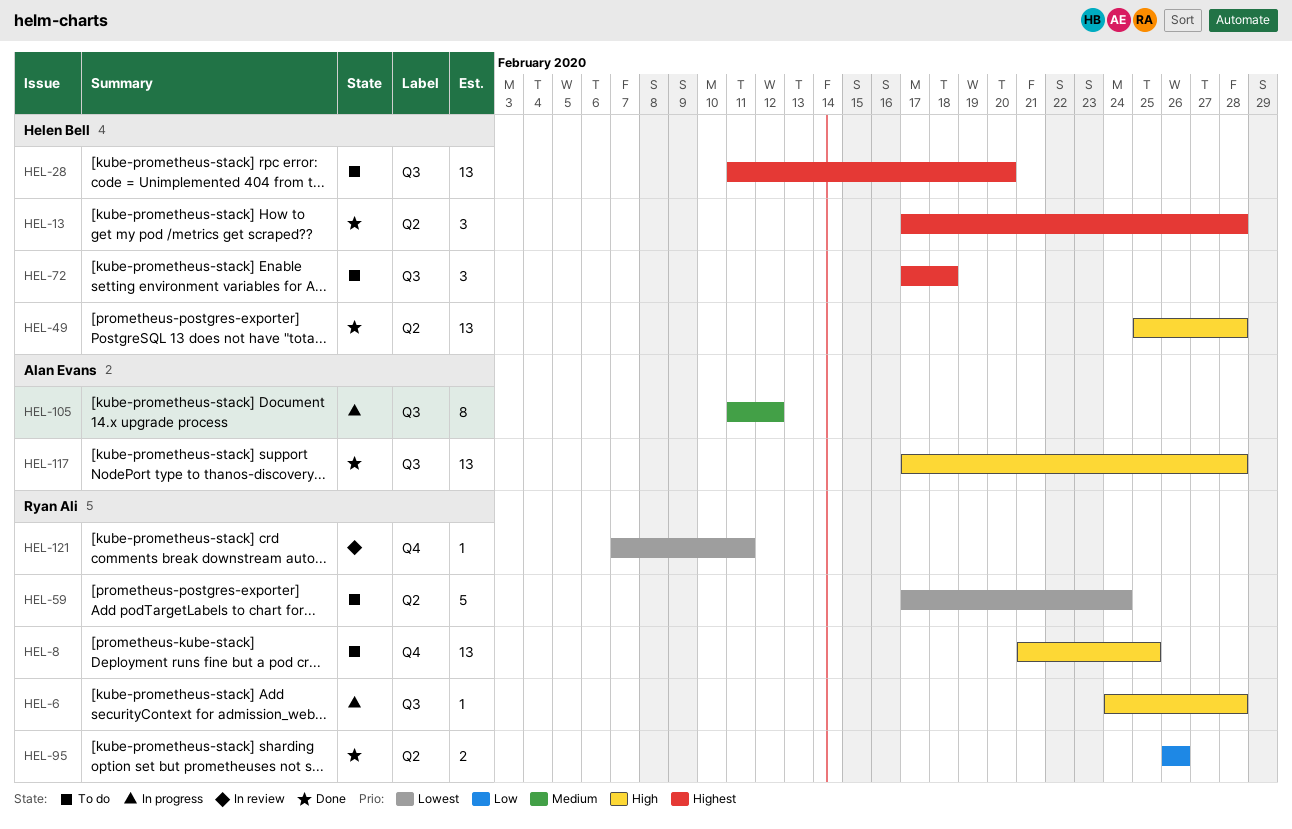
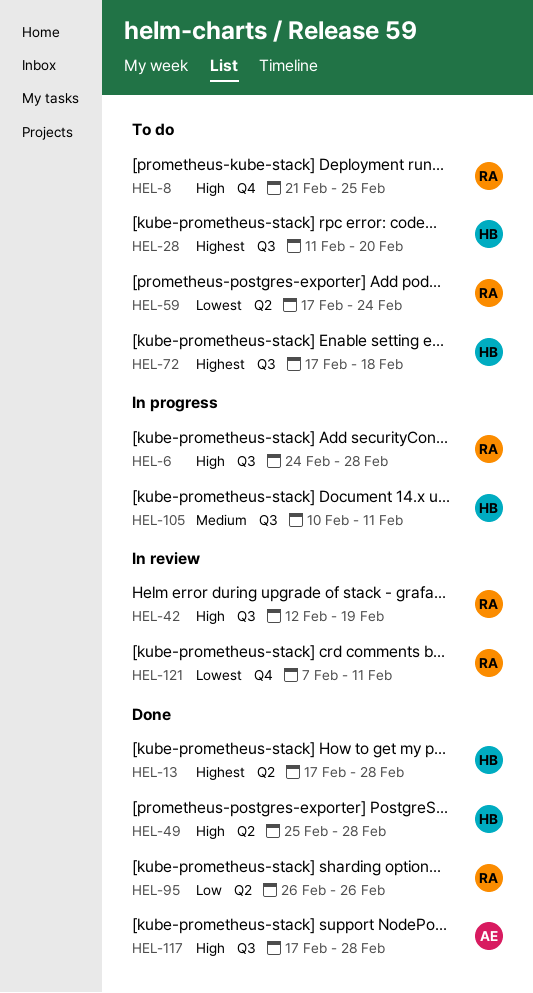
HEL-42: none -> present
HEL-105, owner: Alan Evans -> Helen Bell
HEL-105, start: Feb 11 -> Feb 10
HEL-105, due: Feb 12 -> Feb 11

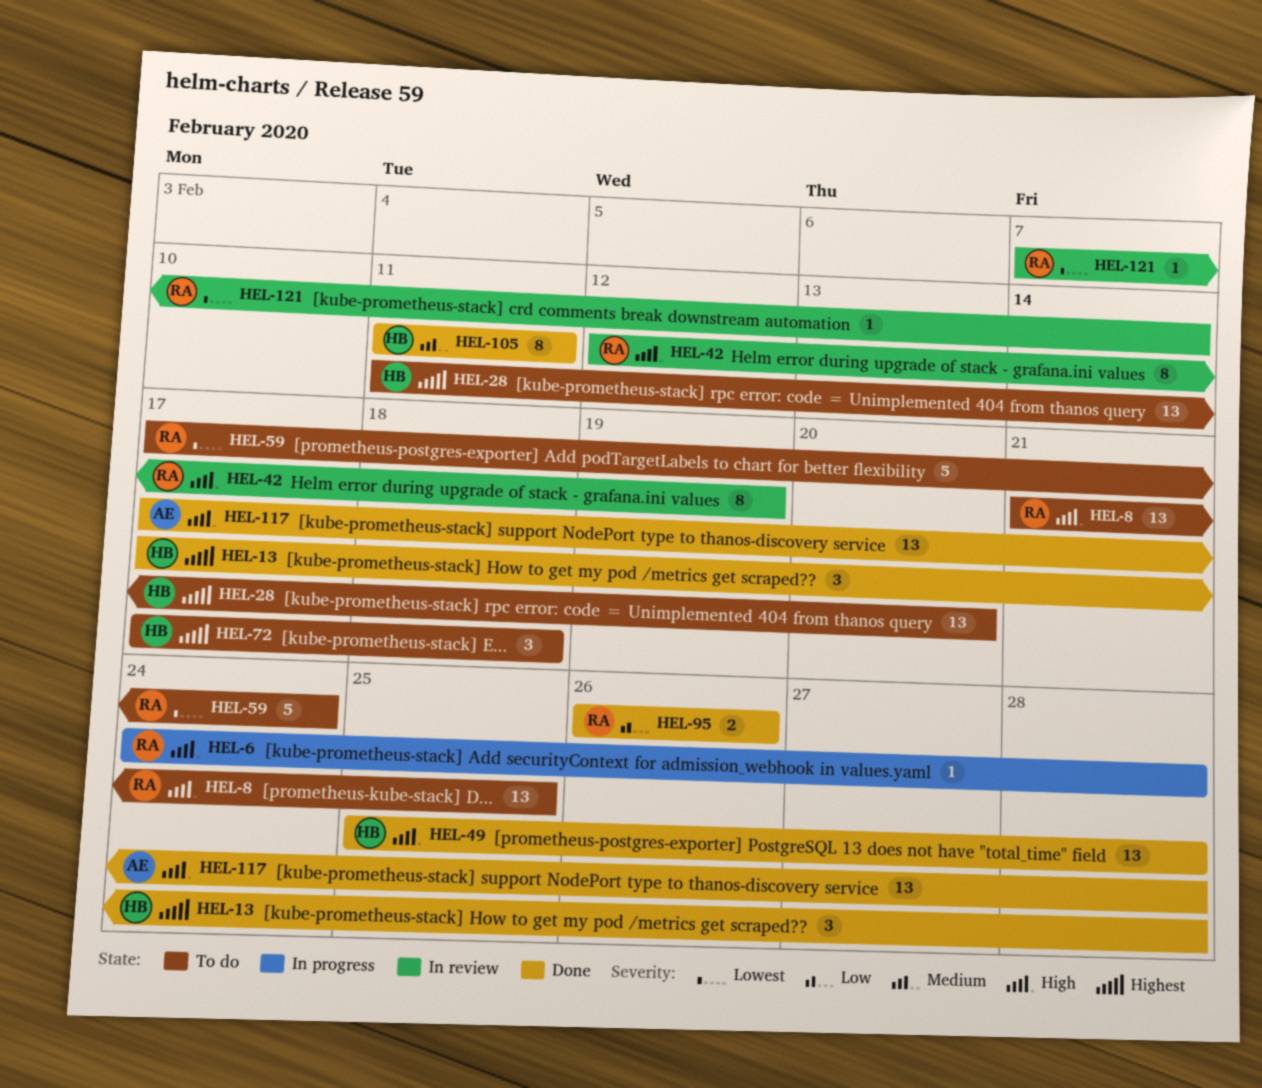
HEL-105, status: In progress -> Done
HEL-105, start: Feb 10 -> Feb 11
HEL-121, due: Feb 11 -> Feb 14

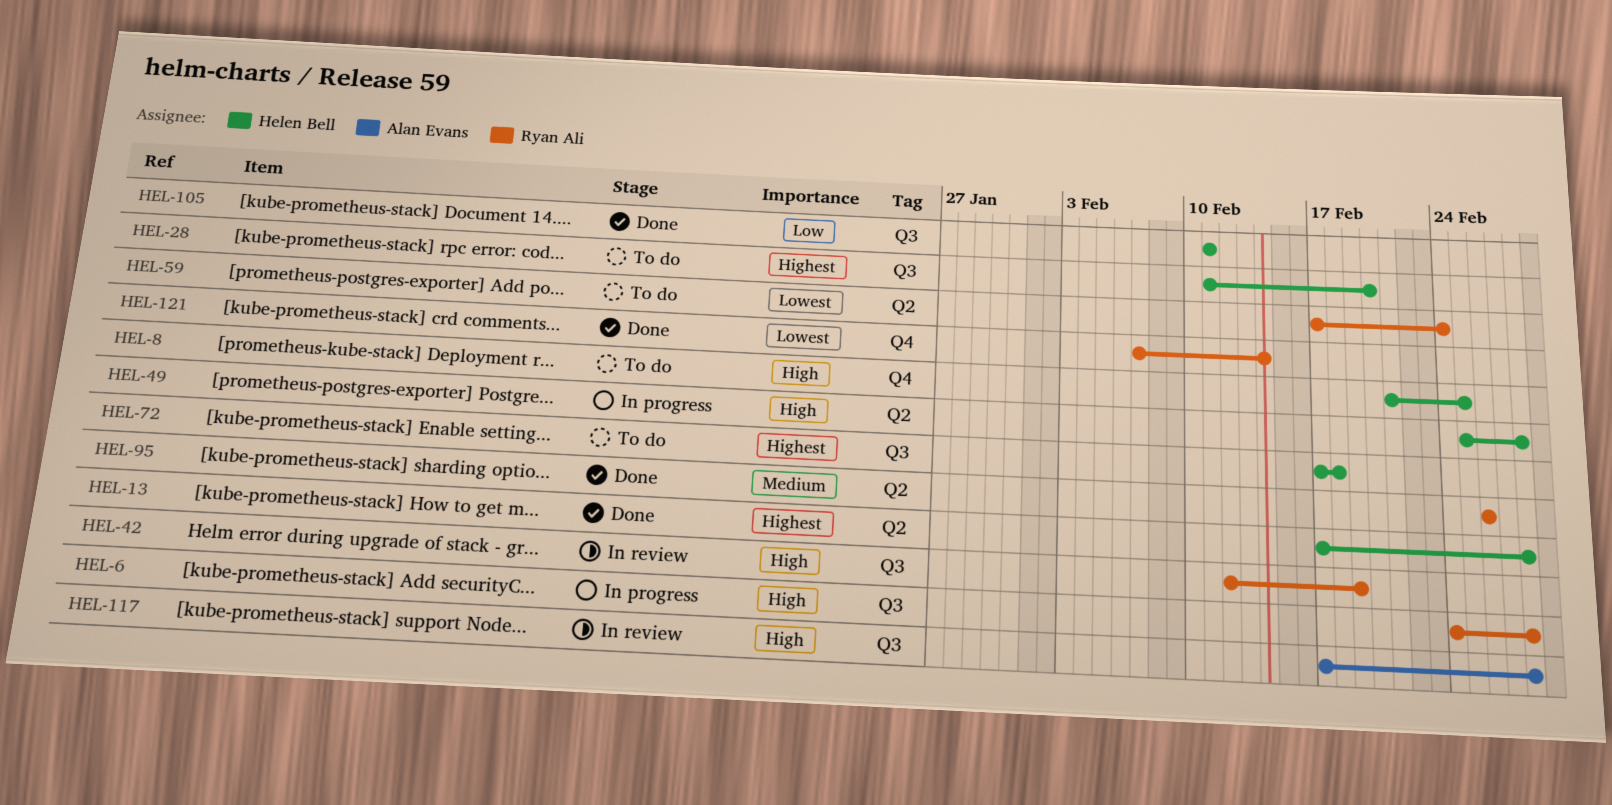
HEL-8, owner: Ryan Ali -> Helen Bell
HEL-49, status: Done -> In progress
HEL-95, priority: Low -> Medium
HEL-105, priority: Medium -> Low
HEL-117, status: Done -> In review
HEL-121, status: In review -> Done

